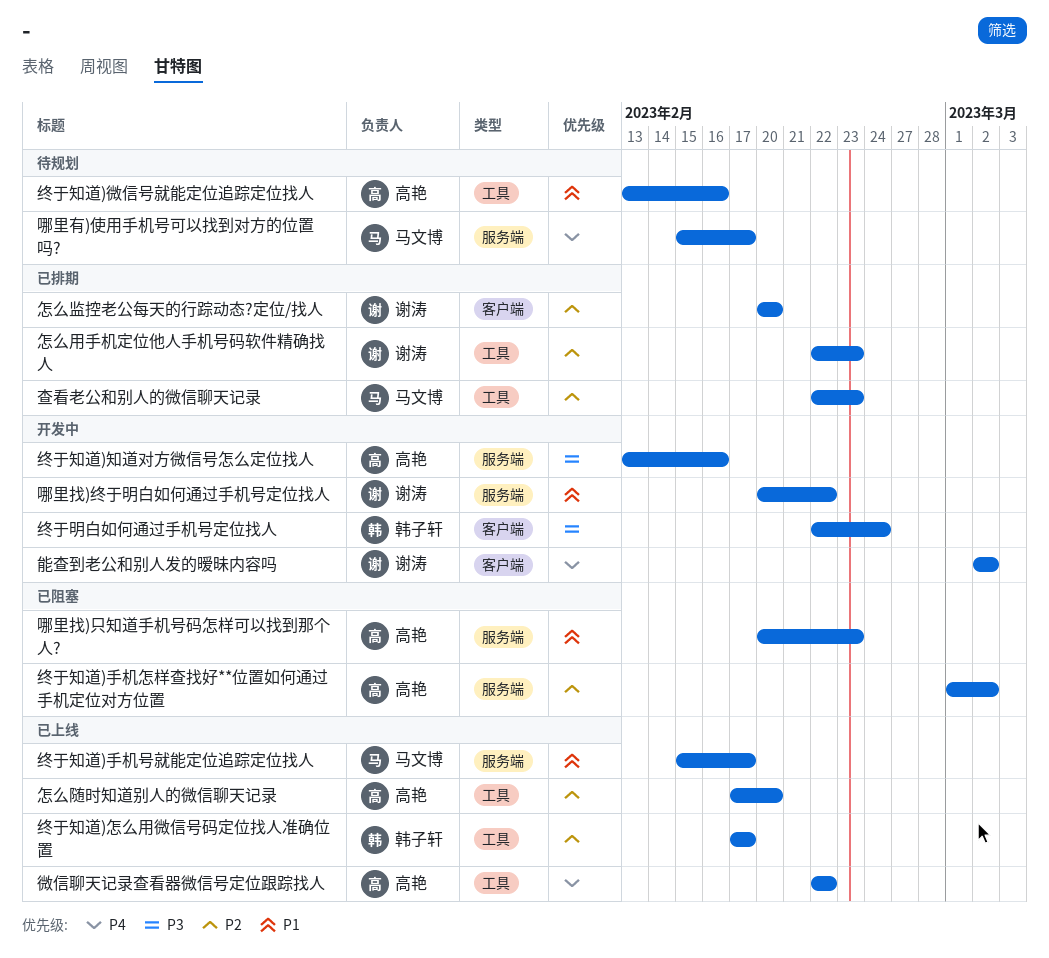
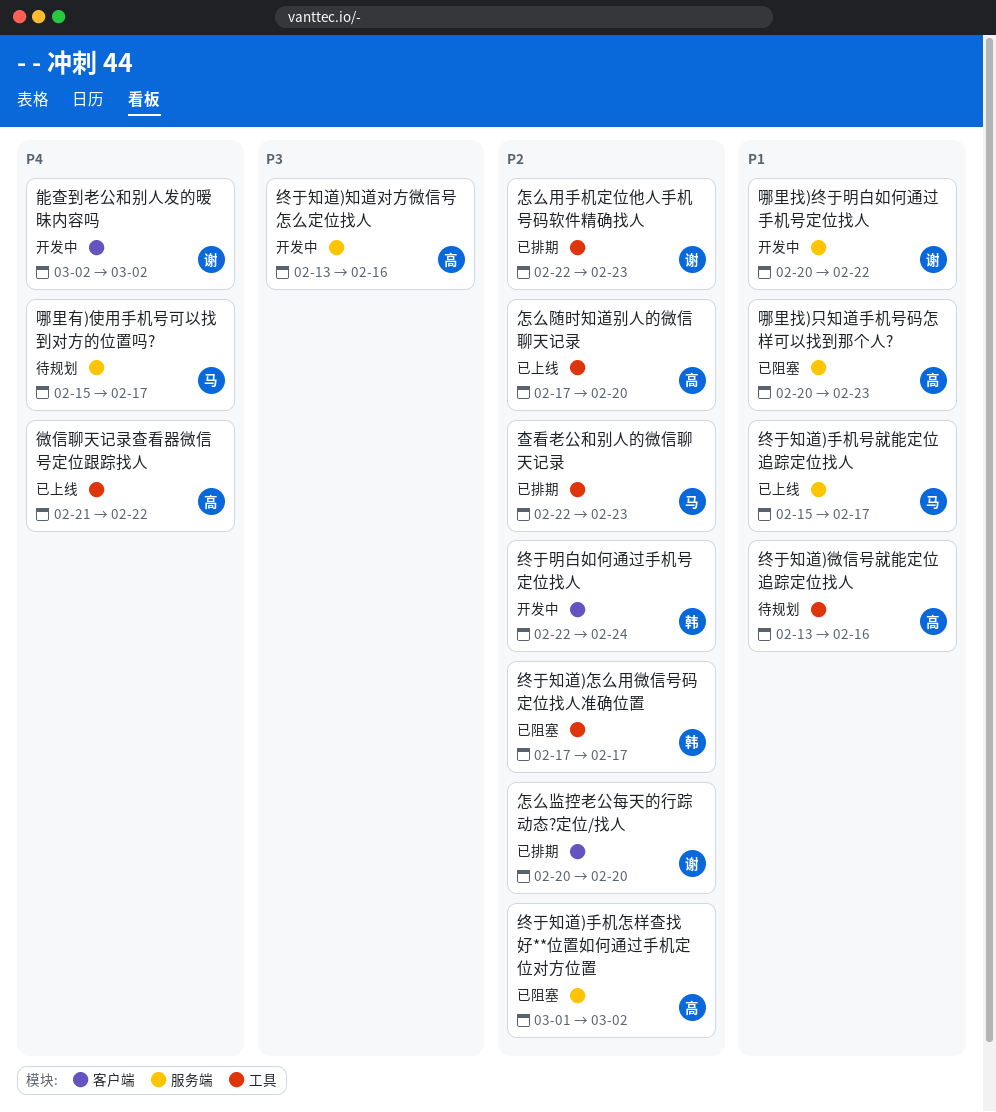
微信聊天记录查看器微信号定位跟踪找人, start: Feb 22 -> Feb 21
终于明白如何通过手机号定位找人, priority: P3 -> P2
终于知道)怎么用微信号码定位找人准确位置, status: 已上线 -> 已阻塞

